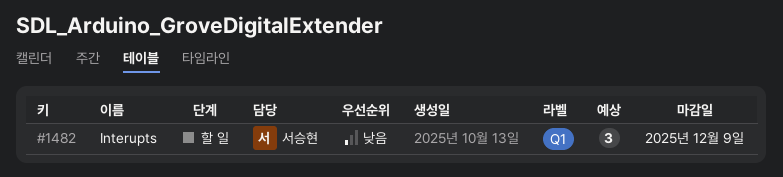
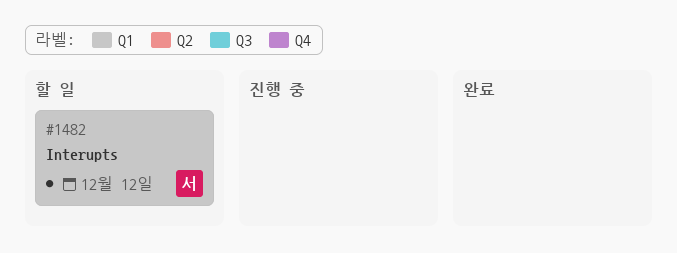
#1482, estimate: 3 -> 1
#1482, due: Dec 9 -> Dec 12

